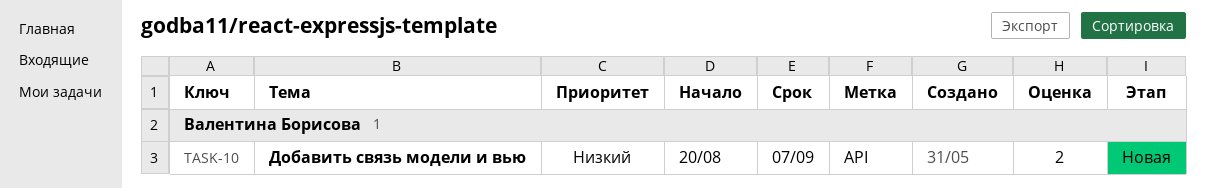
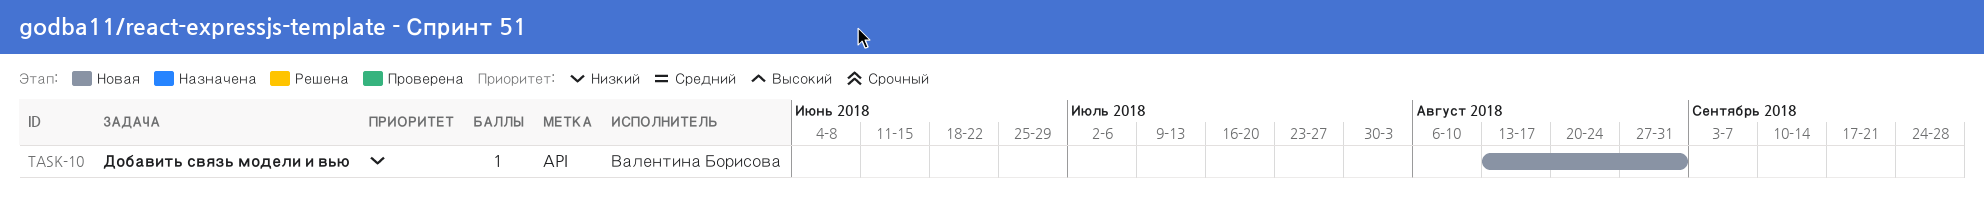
TASK-10, estimate: 2 -> 1
TASK-10, start: Aug 20 -> Aug 13
TASK-10, due: Sep 7 -> Aug 31

